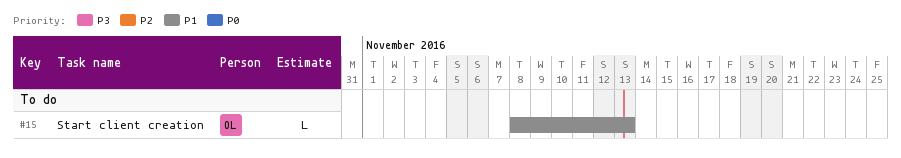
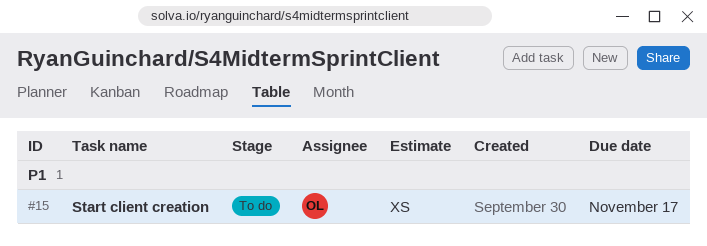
#15, estimate: L -> XS
#15, due: Nov 13 -> Nov 17

